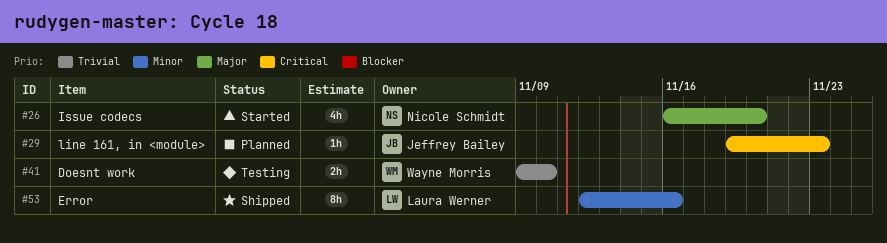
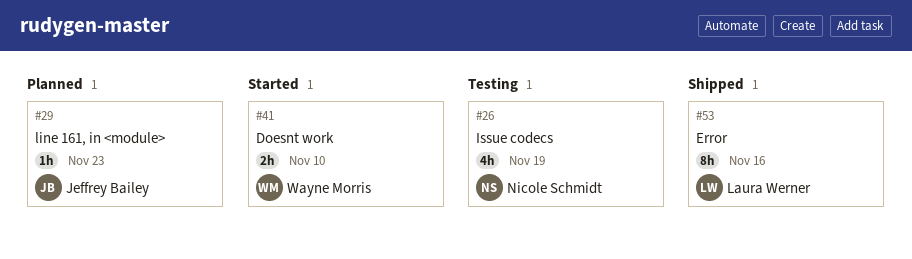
#26, status: Started -> Testing
#26, due: Nov 20 -> Nov 19
#41, status: Testing -> Started

